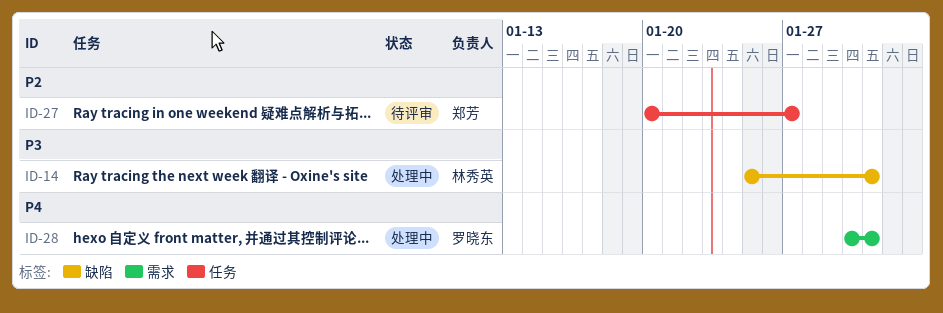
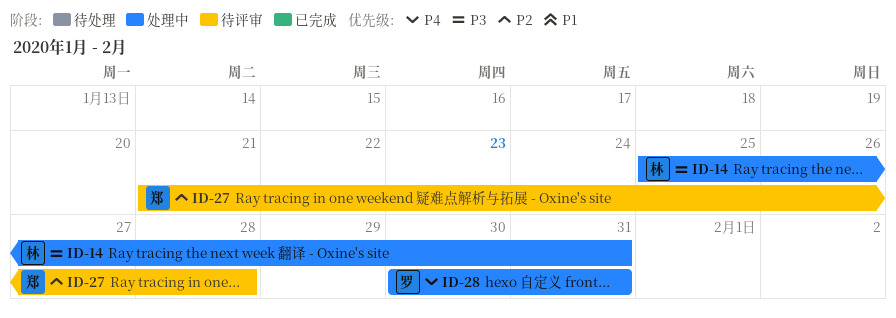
ID-27, start: Jan 20 -> Jan 21
ID-27, due: Jan 27 -> Jan 28

